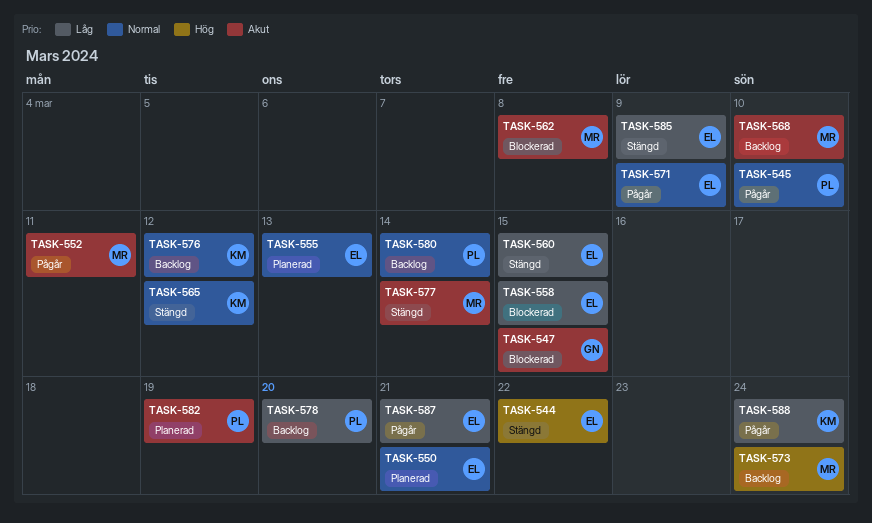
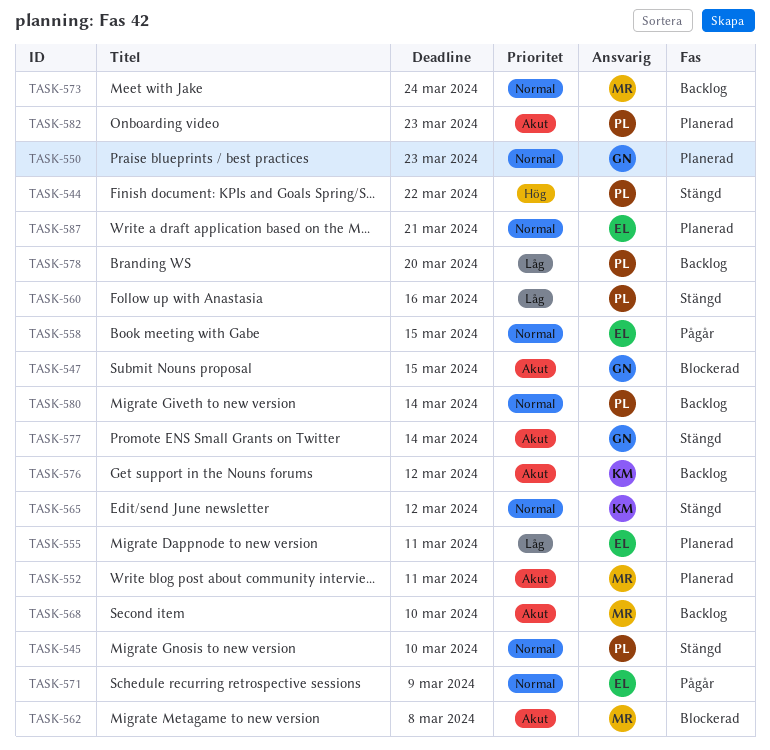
TASK-544, owner: EL -> PL
TASK-545, status: Pågår -> Stängd
TASK-550, owner: EL -> GN
TASK-550, due: Mar 21 -> Mar 23
TASK-552, status: Pågår -> Planerad
TASK-555, priority: Normal -> Låg
TASK-555, due: Mar 13 -> Mar 11
TASK-558, status: Blockerad -> Pågår
TASK-558, priority: Låg -> Normal
TASK-560, owner: EL -> PL
TASK-560, due: Mar 15 -> Mar 16
TASK-573, priority: Hög -> Normal
TASK-576, priority: Normal -> Akut
TASK-577, owner: MR -> GN
TASK-582, due: Mar 19 -> Mar 23
TASK-585: present -> none
TASK-587, status: Pågår -> Planerad
TASK-587, priority: Låg -> Normal
TASK-588: present -> none

